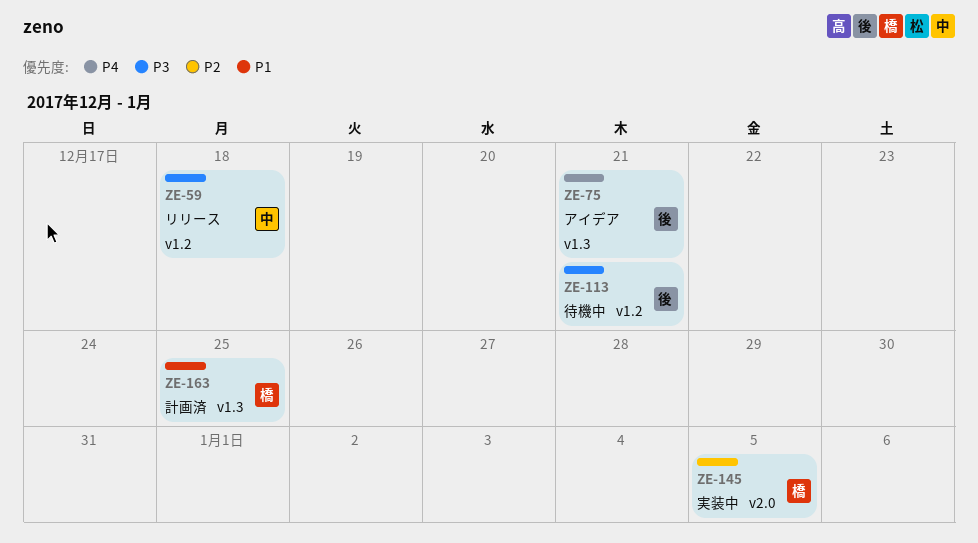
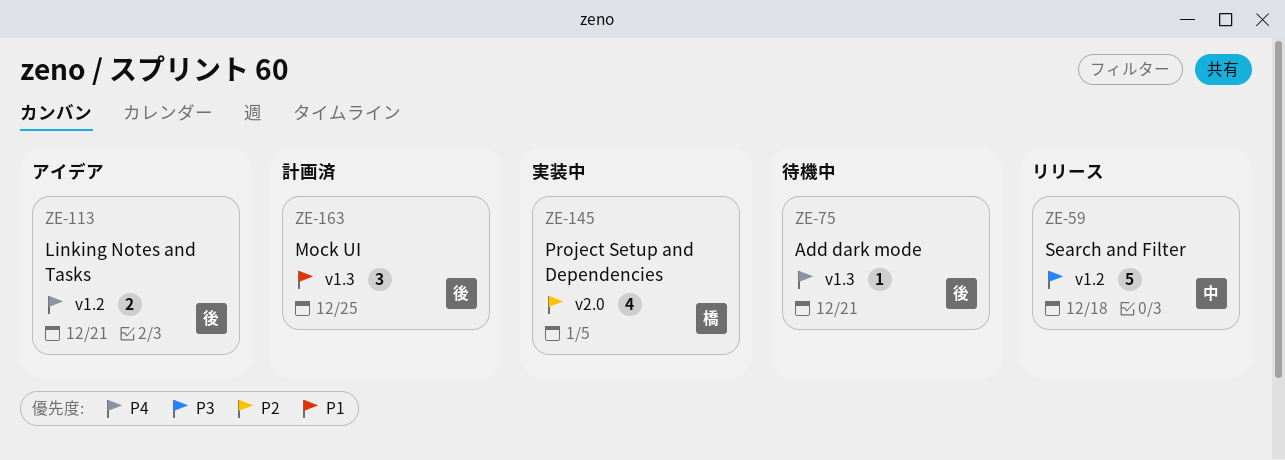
ZE-75, status: アイデア -> 待機中
ZE-113, status: 待機中 -> アイデア
ZE-113, priority: P3 -> P4
ZE-163, owner: 橋 -> 後

